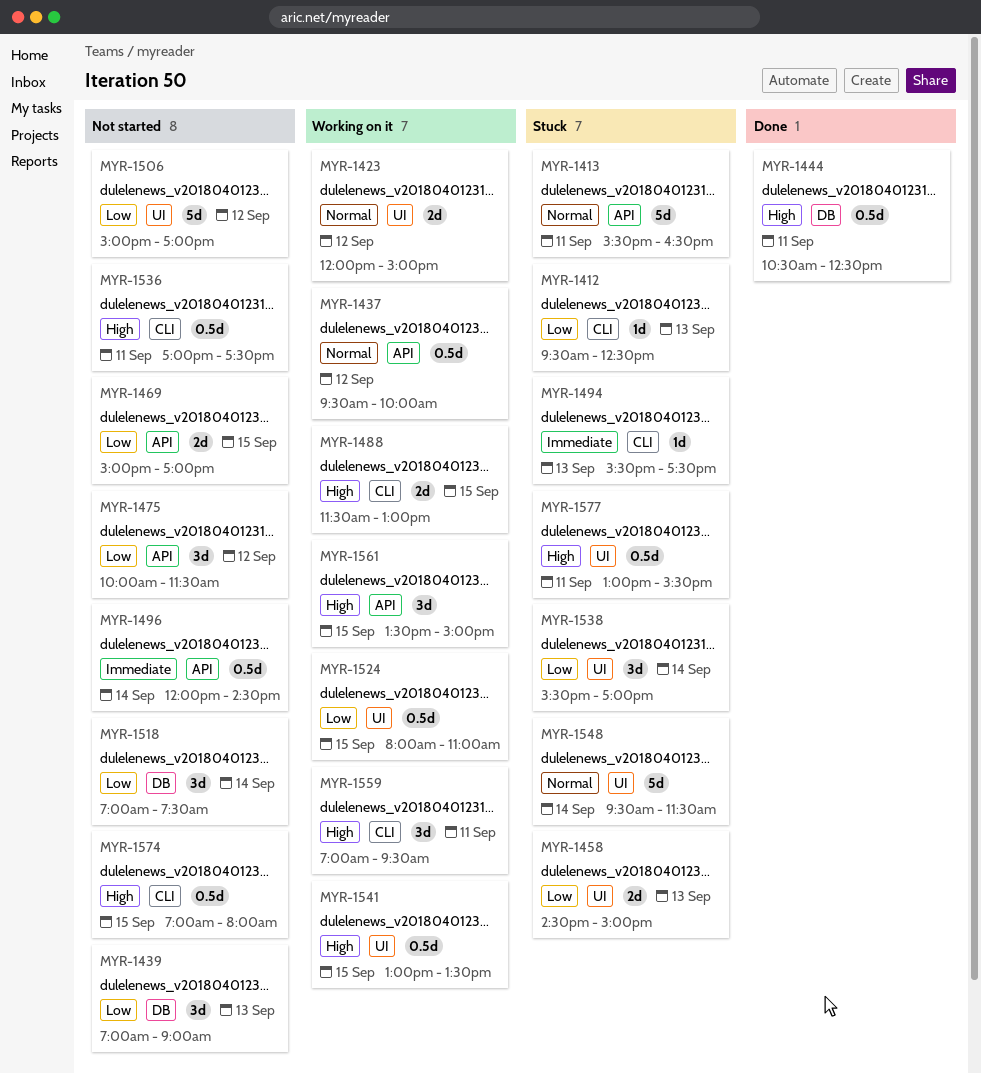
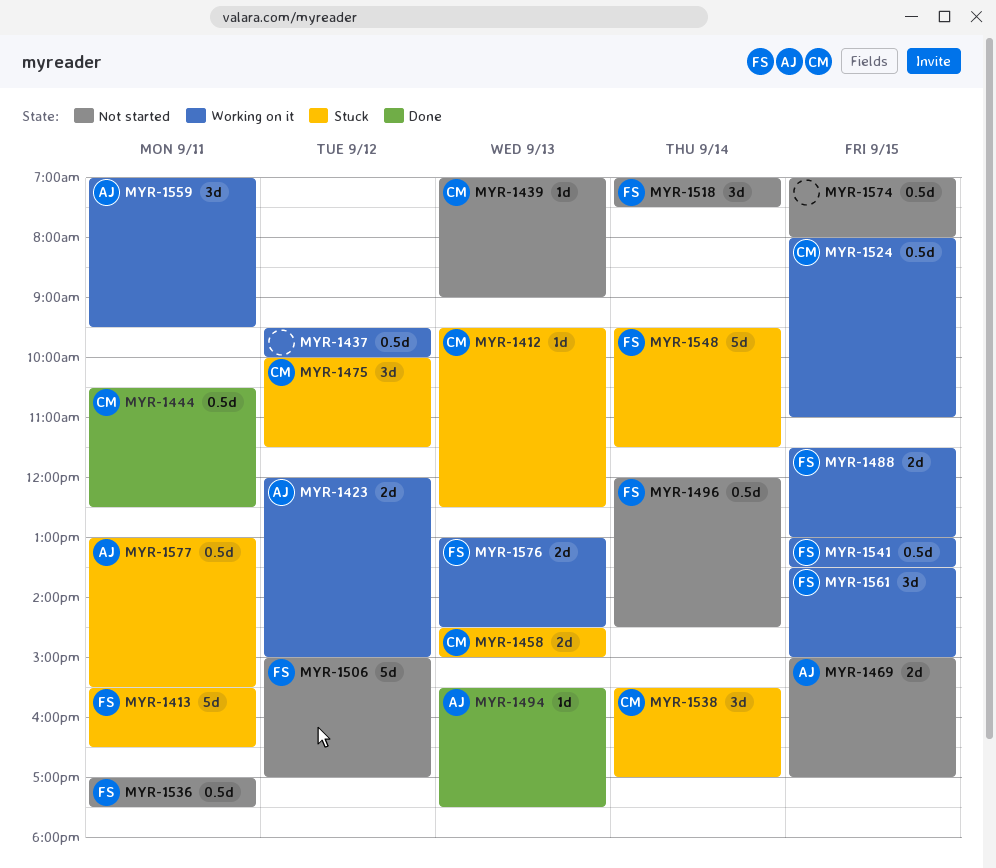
MYR-1439, estimate: 3d -> 1d
MYR-1475, status: Not started -> Stuck
MYR-1494, status: Stuck -> Done
MYR-1576: none -> present

